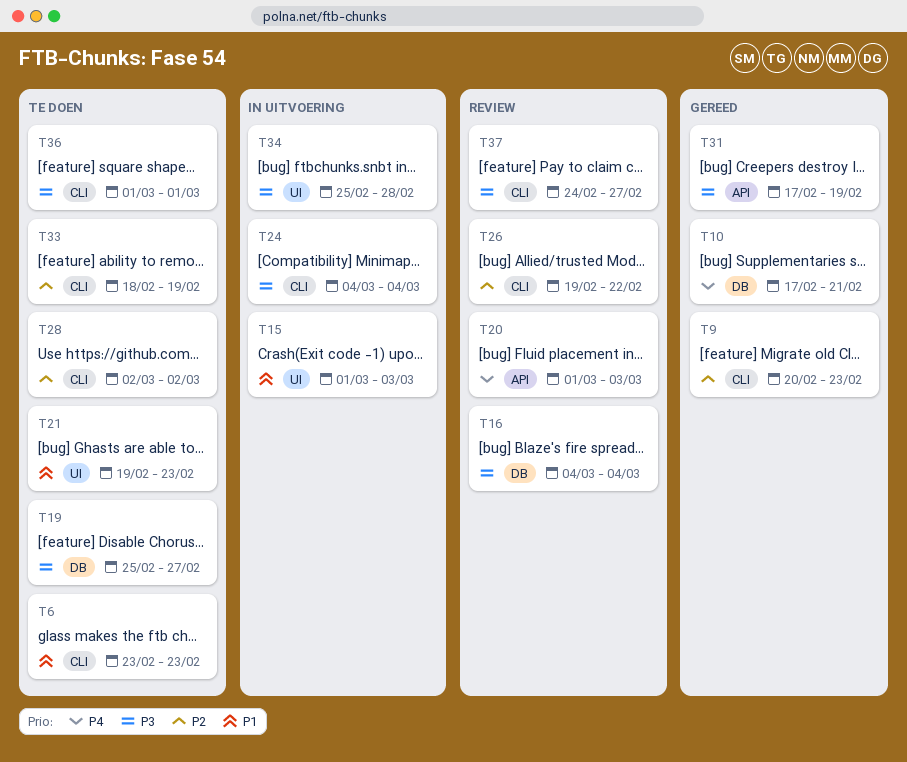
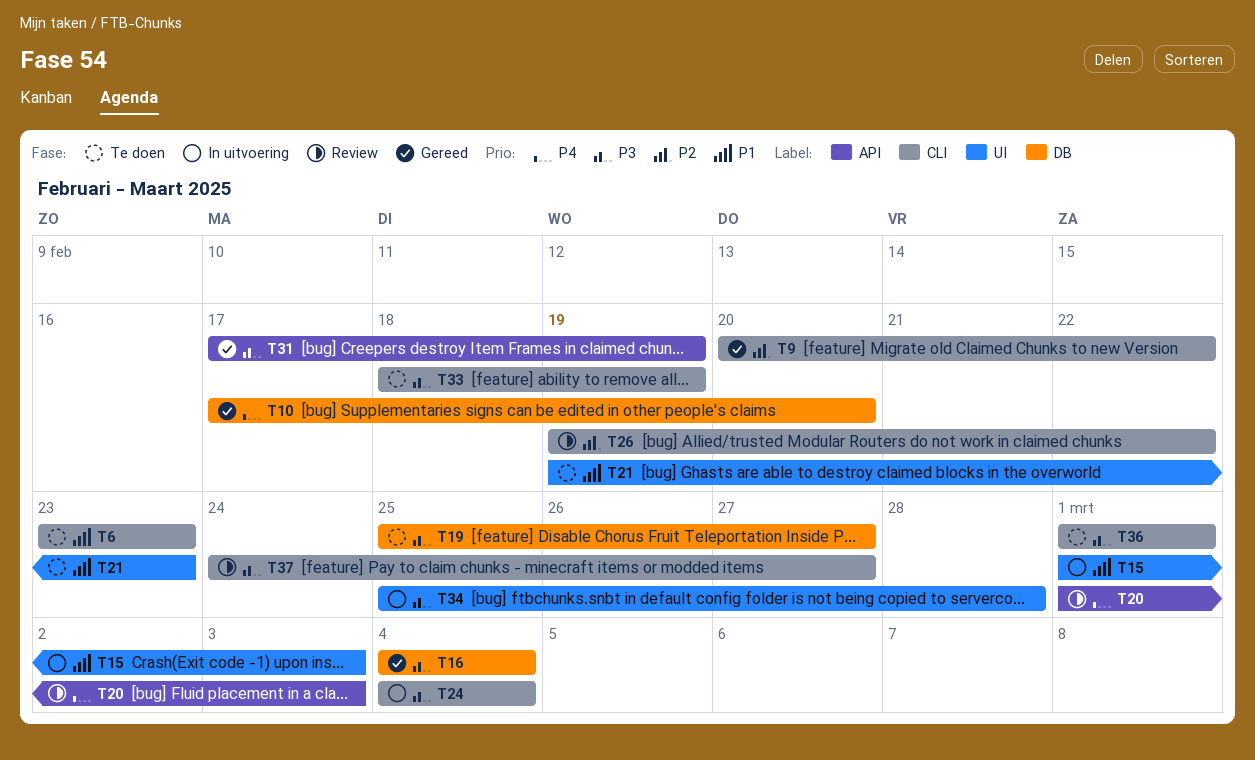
T9, due: Feb 23 -> Feb 22
T10, due: Feb 21 -> Feb 20
T16, status: Review -> Gereed
T28: present -> none
T33, priority: P2 -> P3

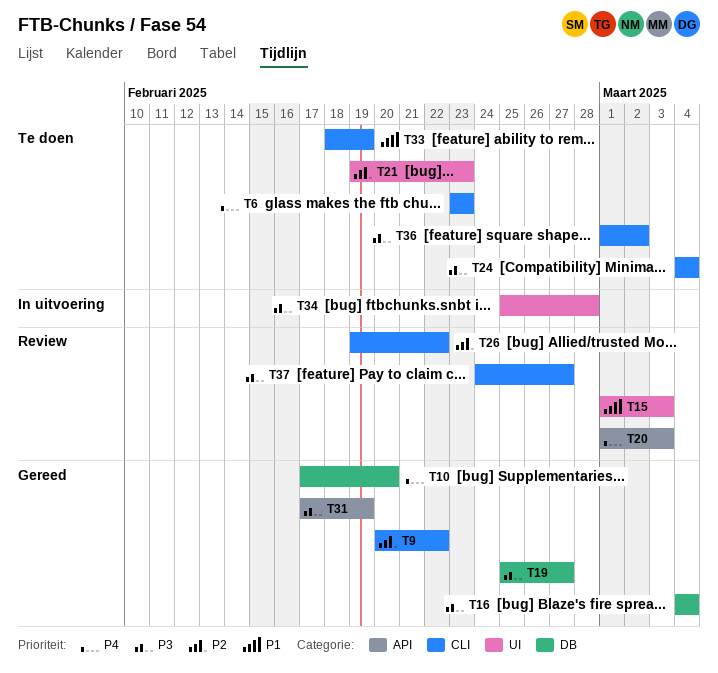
T6, priority: P1 -> P4
T15, status: In uitvoering -> Review
T19, status: Te doen -> Gereed
T21, priority: P1 -> P2
T24, status: In uitvoering -> Te doen
T33, priority: P3 -> P1
T36, due: Mar 1 -> Mar 2

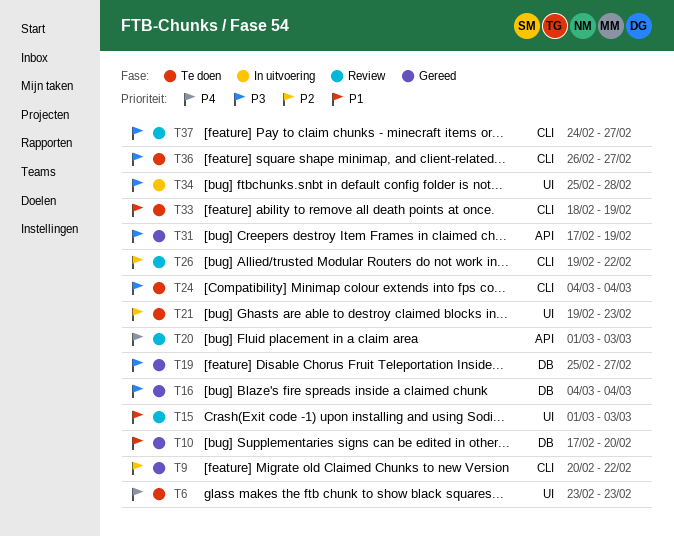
T6, label: CLI -> UI
T10, priority: P4 -> P1
T36, start: Mar 1 -> Feb 26
T36, due: Mar 2 -> Feb 27

